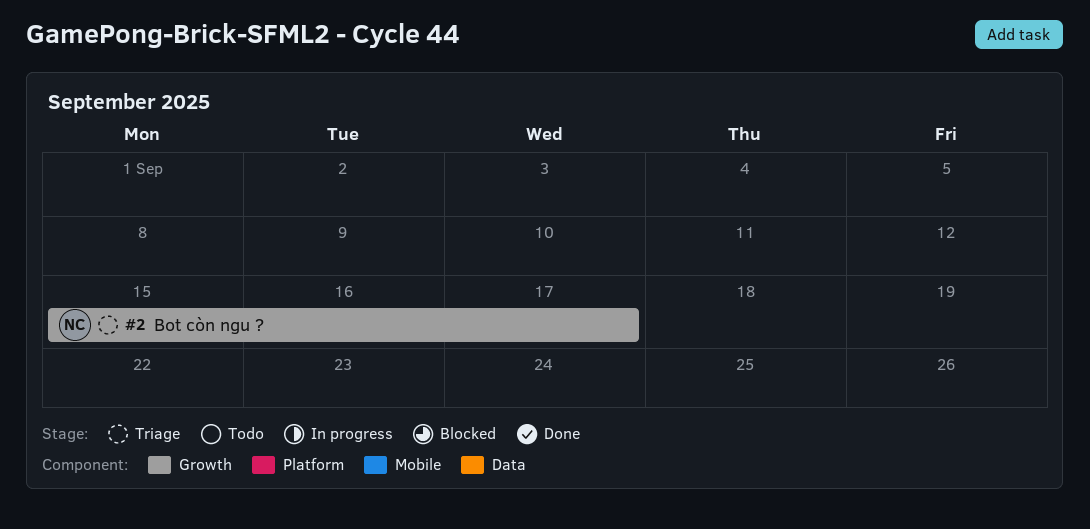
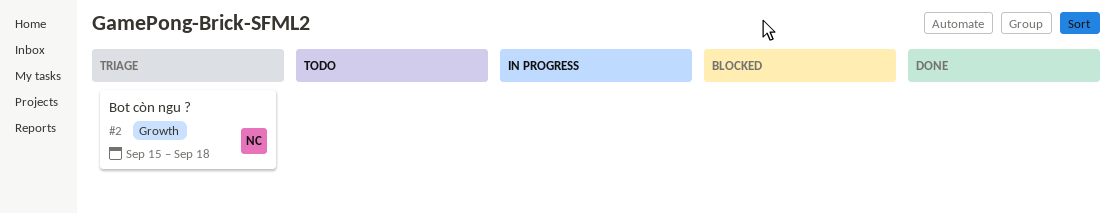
#2, due: Sep 17 -> Sep 18

